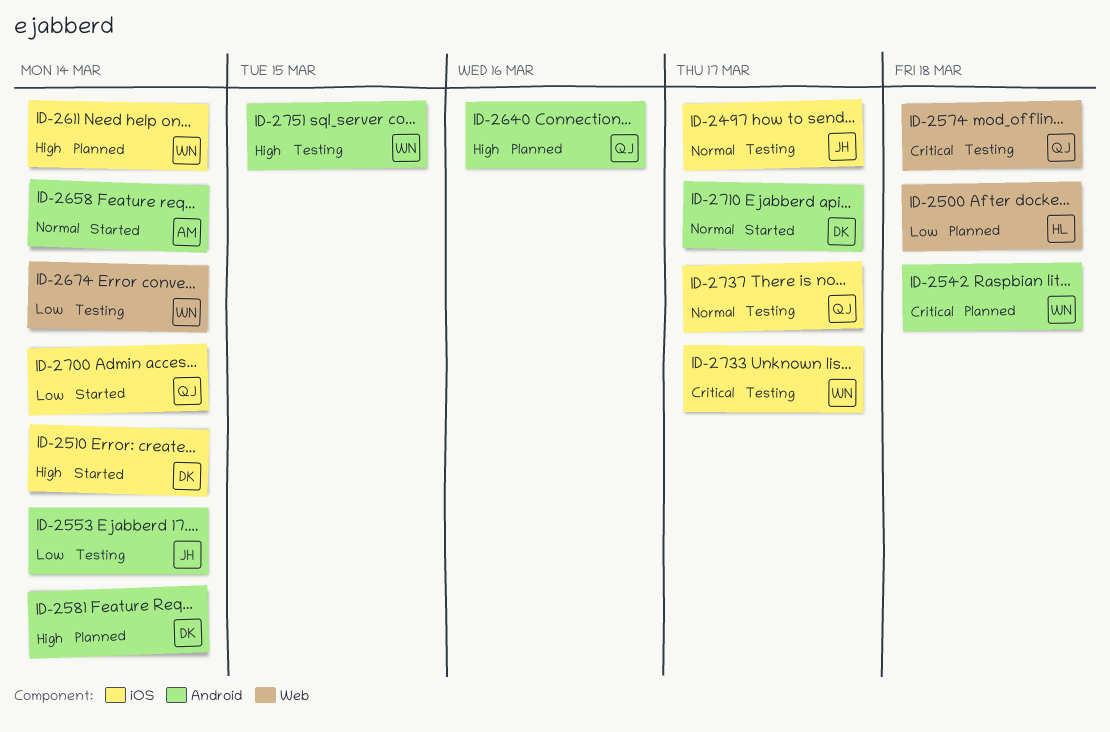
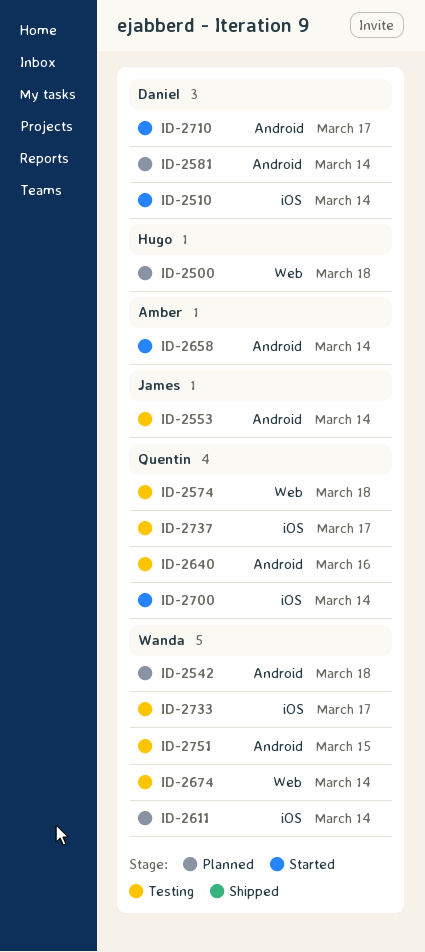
ID-2497: present -> none
ID-2640, status: Planned -> Testing

